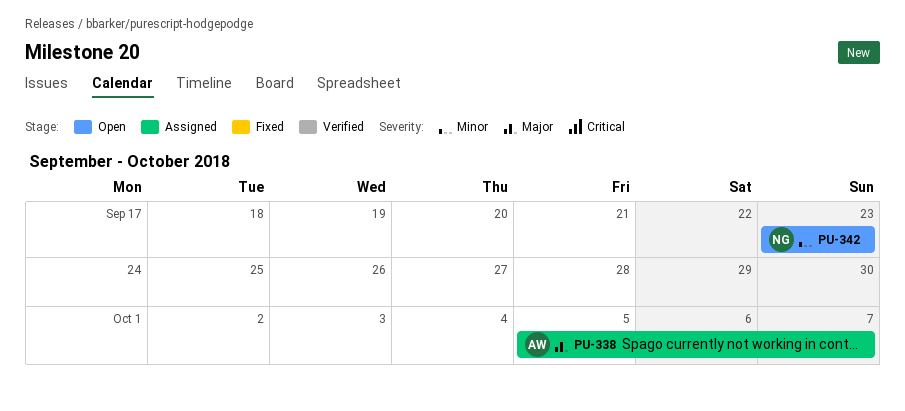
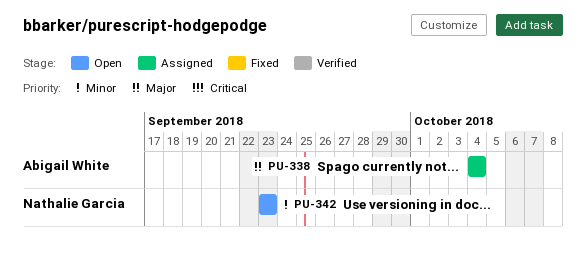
PU-338, start: Oct 5 -> Oct 4
PU-338, due: Oct 7 -> Oct 4

